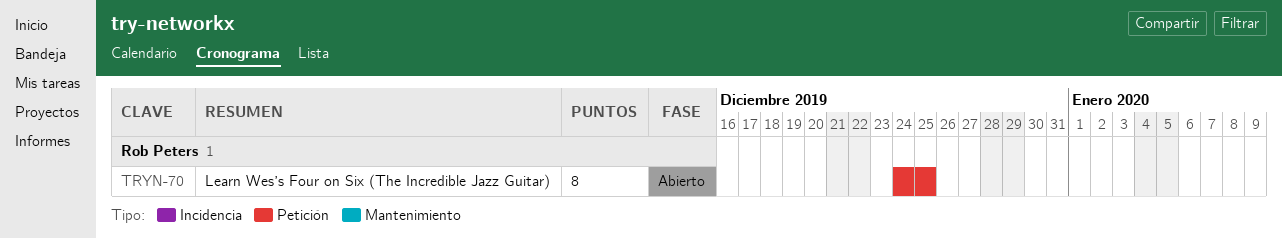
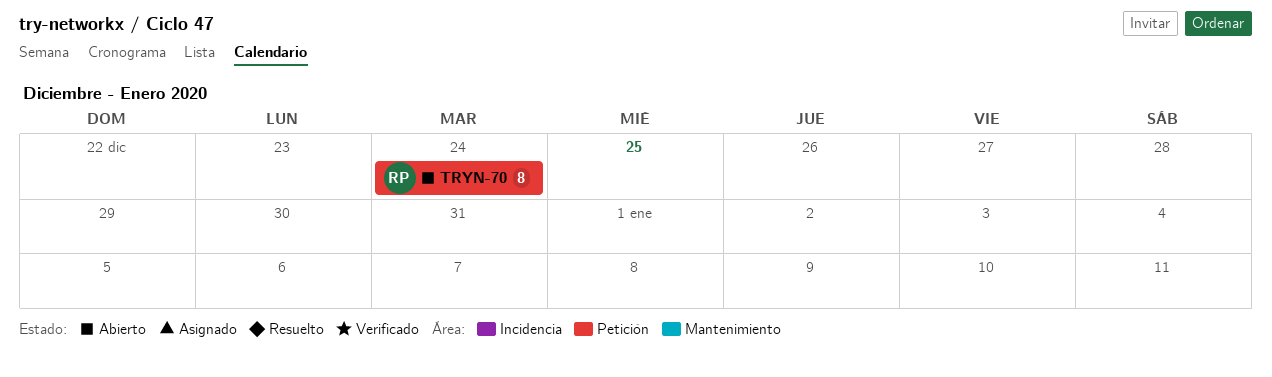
TRYN-70, due: Dec 25 -> Dec 24

